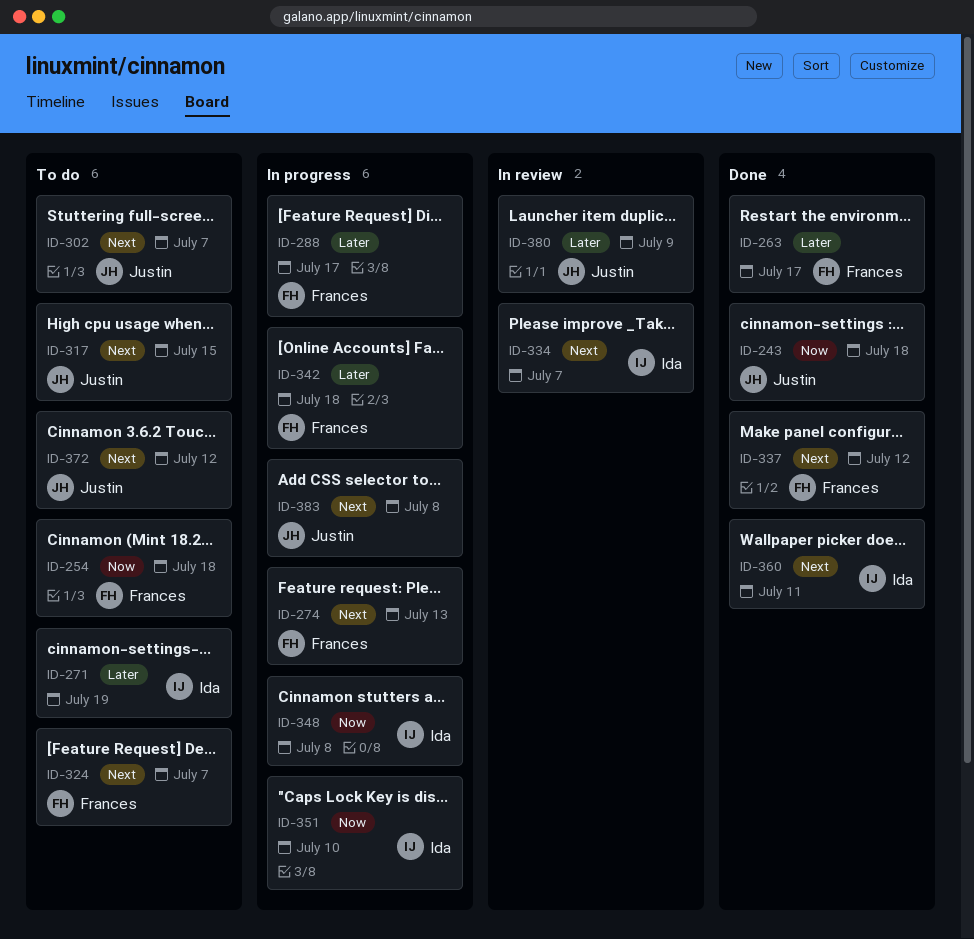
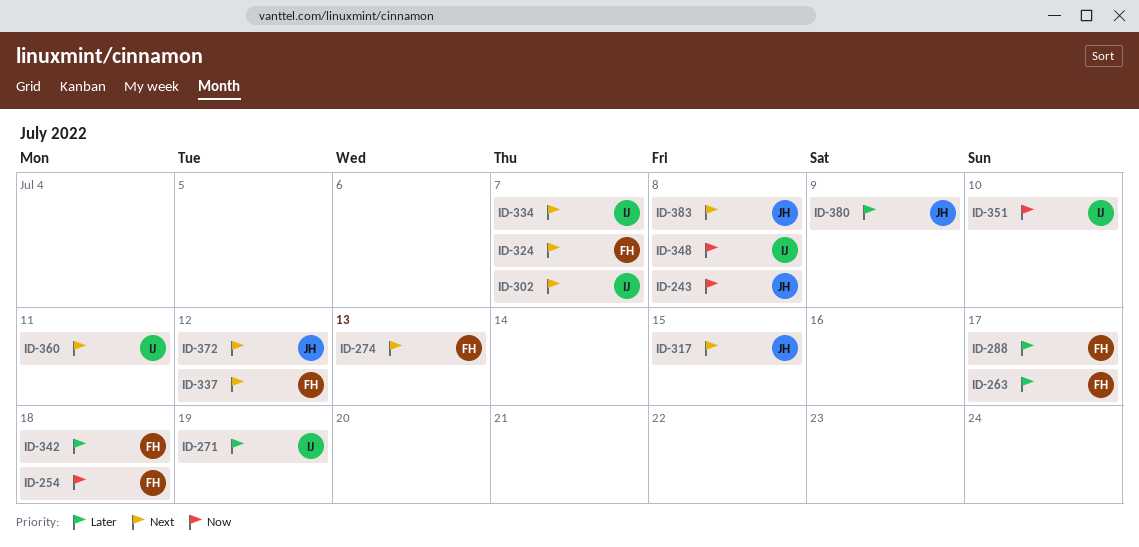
ID-243, due: Jul 18 -> Jul 8
ID-302, owner: Justin -> Ida

